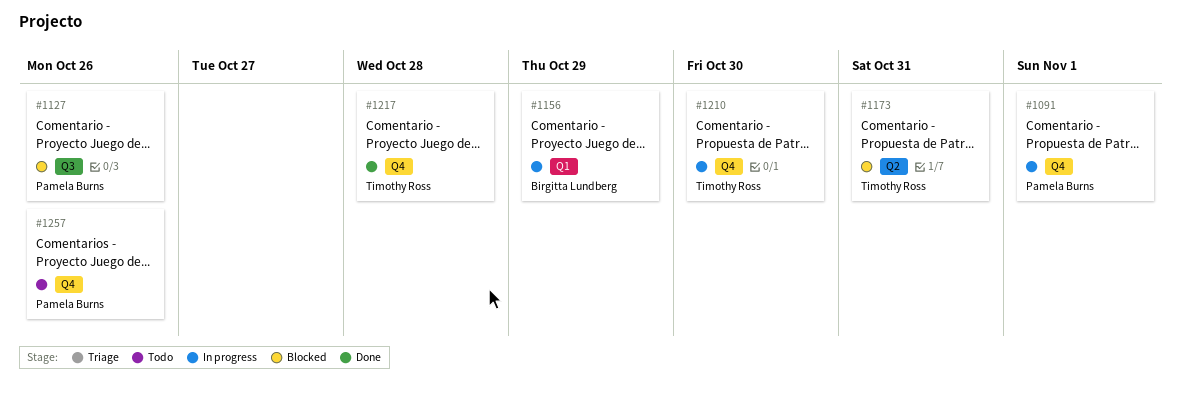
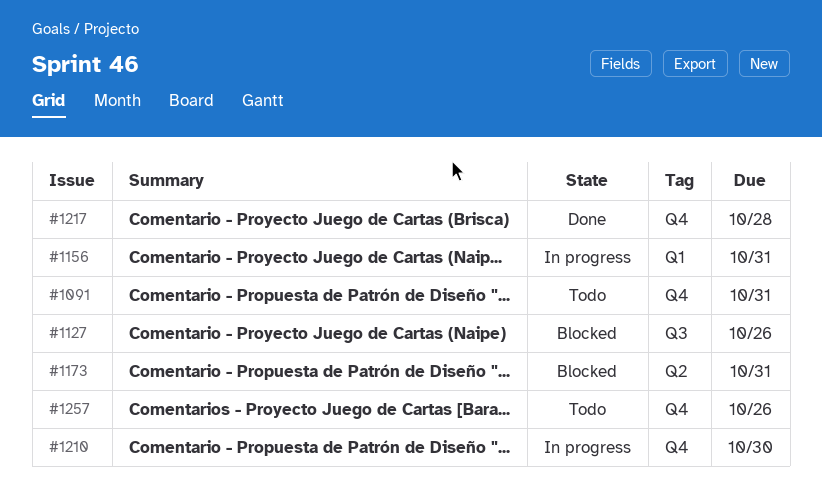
#1091, status: In progress -> Todo
#1091, due: Nov 1 -> Oct 31
#1156, due: Oct 29 -> Oct 31

